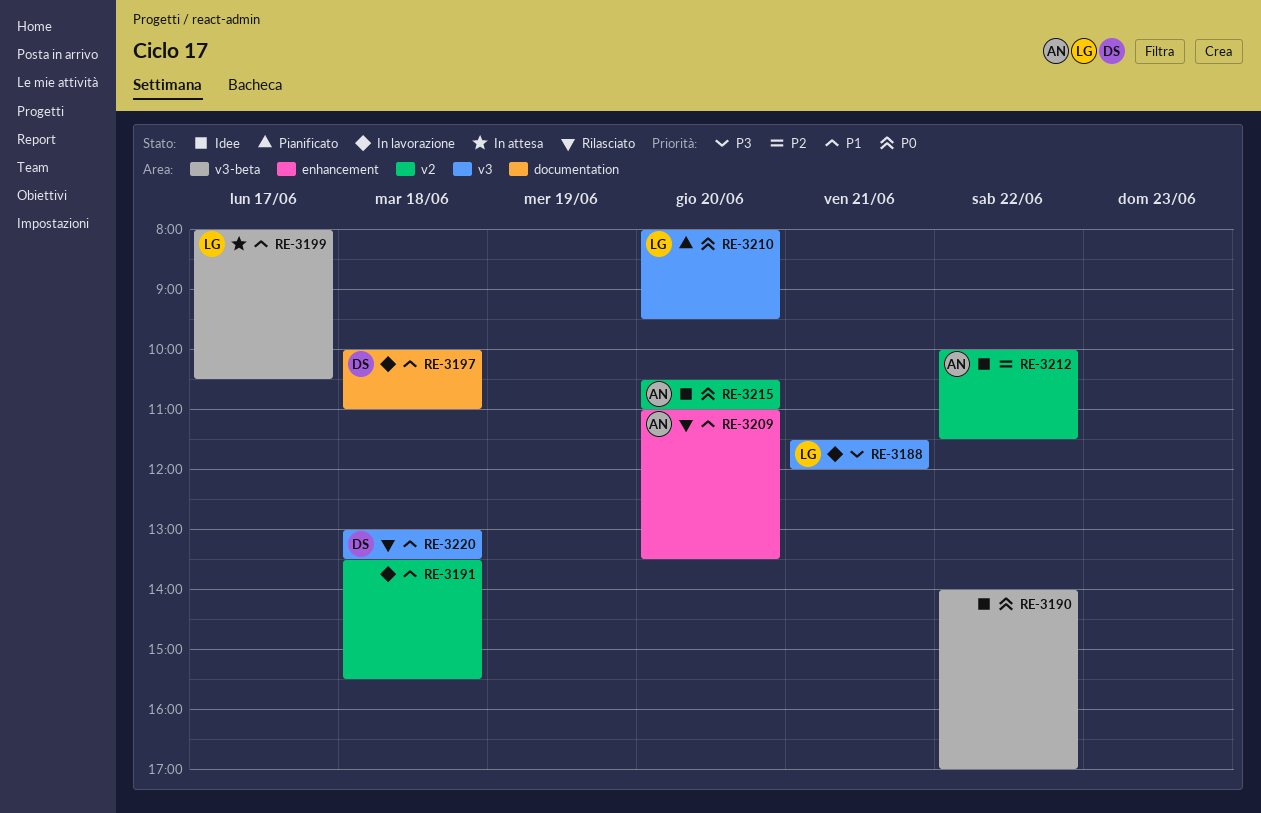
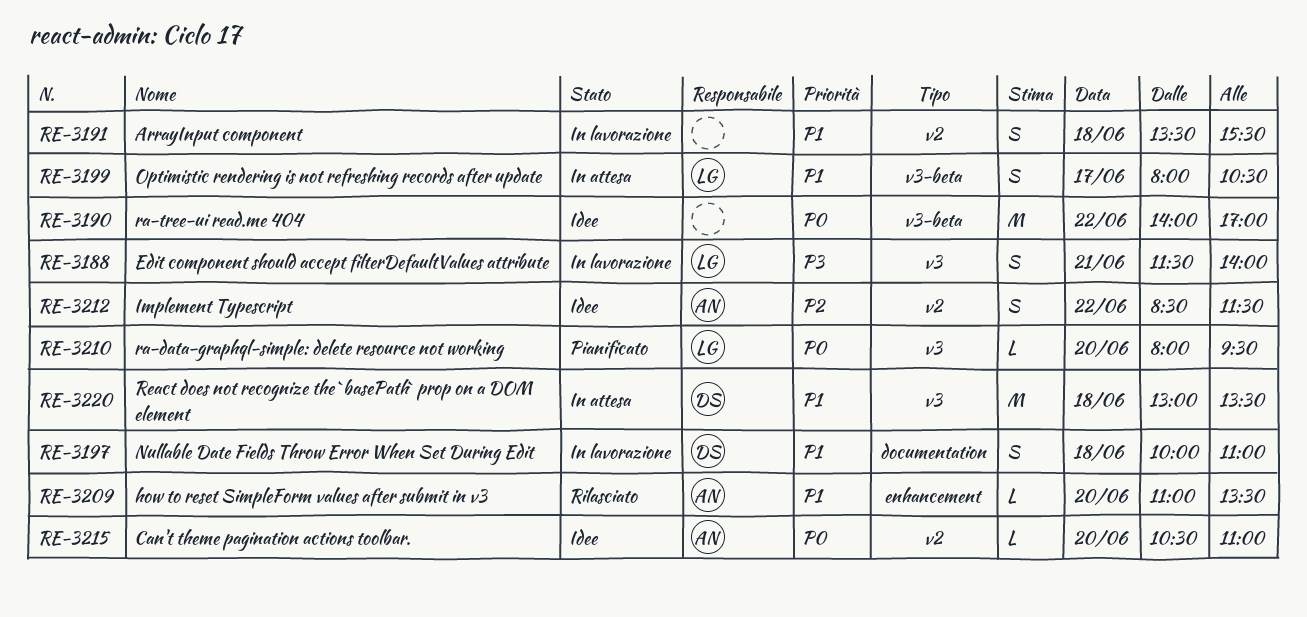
RE-3188, ends: 12:00 -> 14:00
RE-3212, begins: 10:00 -> 08:30
RE-3220, status: Rilasciato -> In attesa

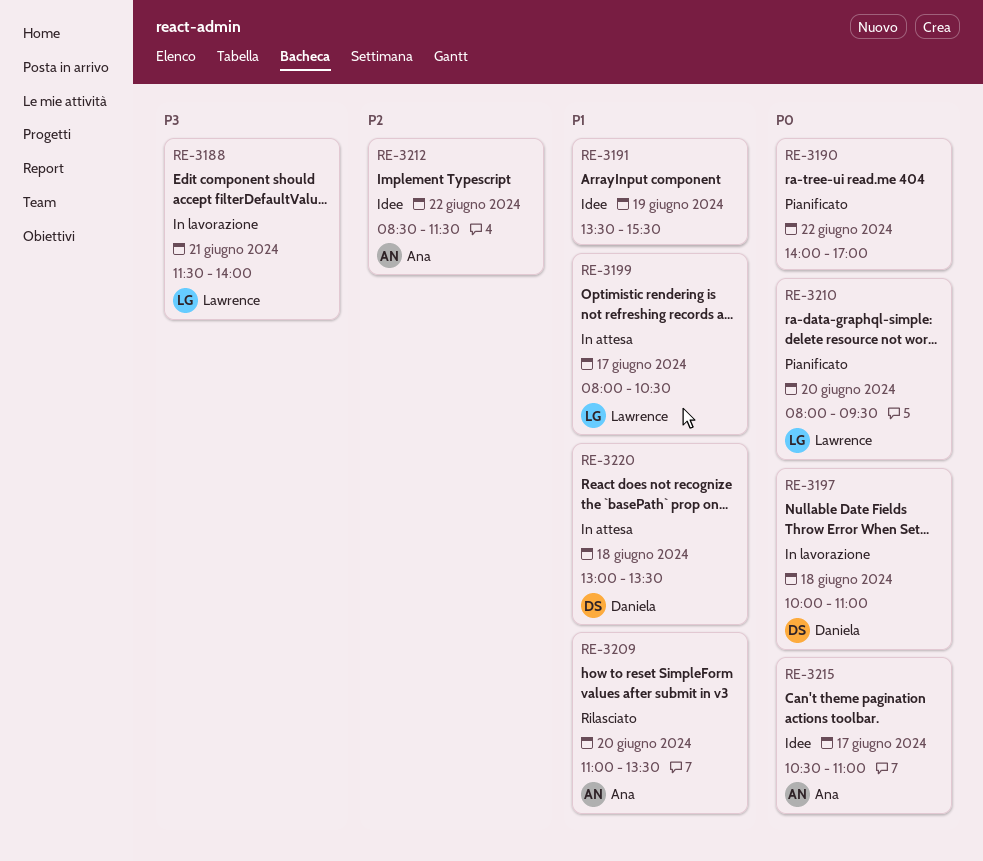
RE-3190, status: Idee -> Pianificato
RE-3191, status: In lavorazione -> Idee
RE-3191, day: Jun 18 -> Jun 19
RE-3197, priority: P1 -> P0
RE-3215, day: Jun 20 -> Jun 17

